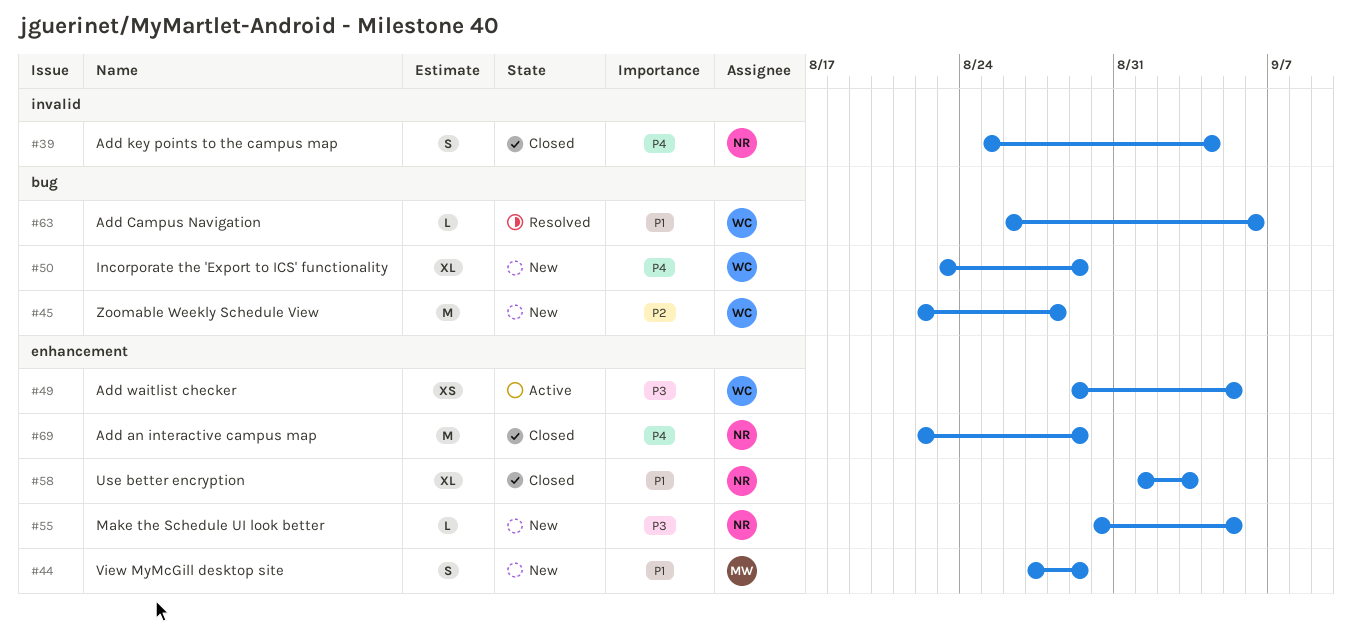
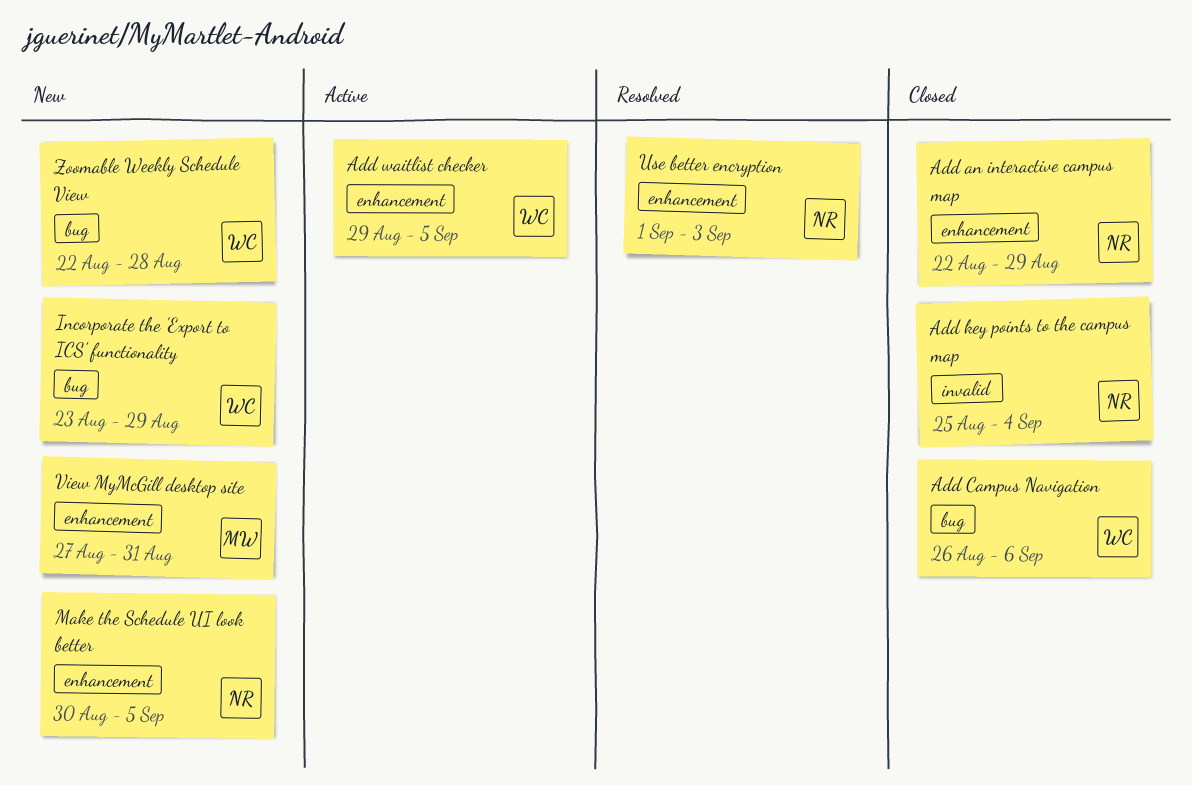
Add Campus Navigation, status: Resolved -> Closed
Use better encryption, status: Closed -> Resolved
View MyMcGill desktop site, due: Aug 29 -> Aug 31

